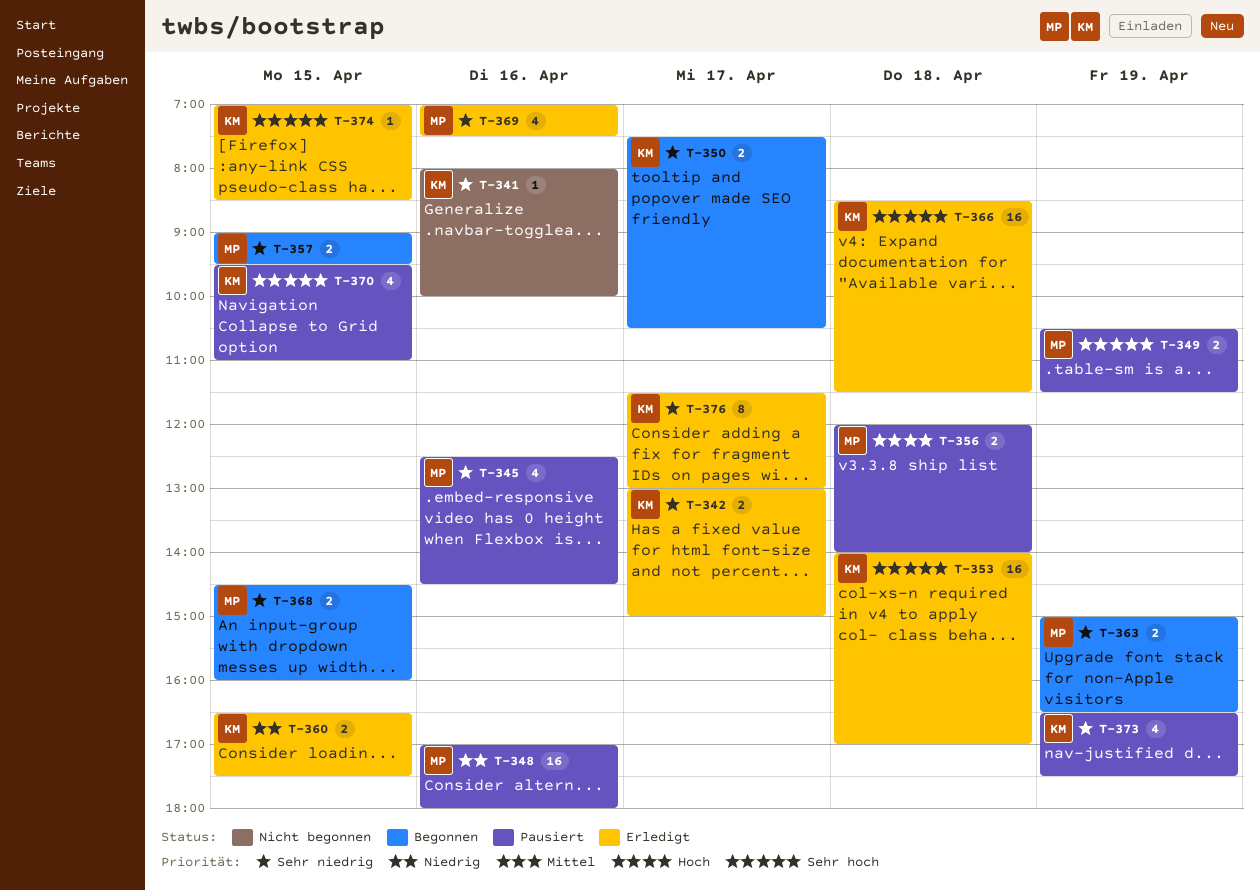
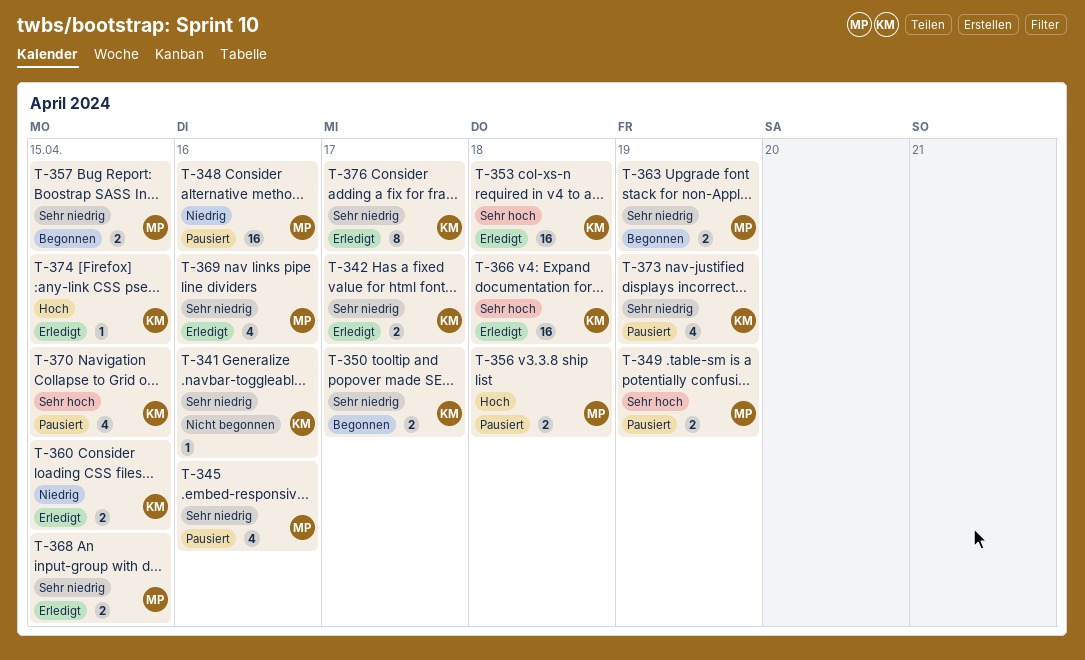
T-368, status: Begonnen -> Erledigt
T-374, priority: Sehr hoch -> Hoch

